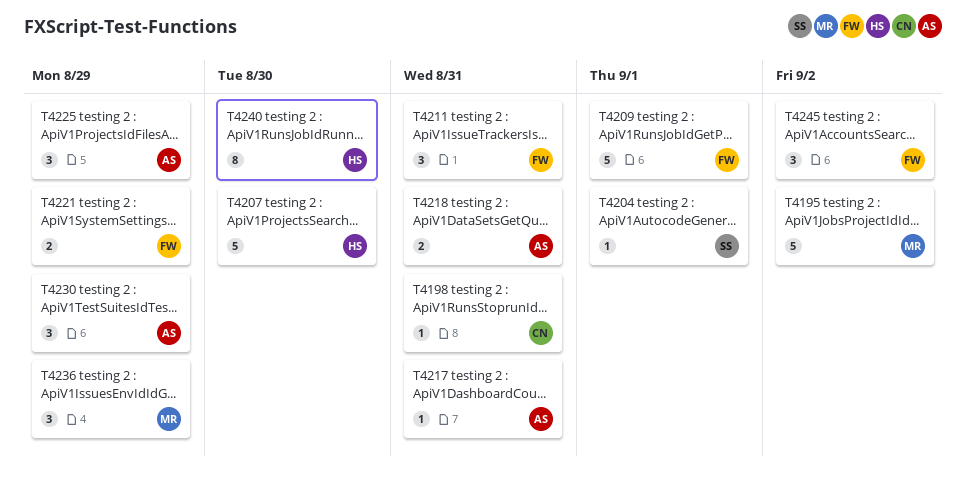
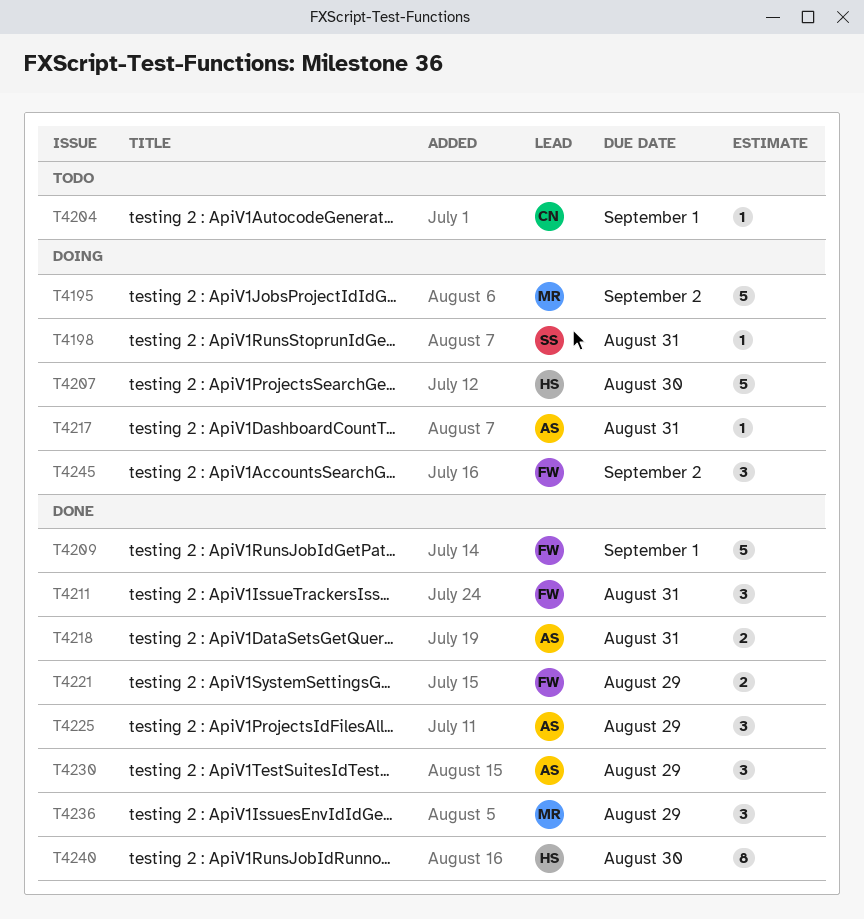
T4198, owner: CN -> SS
T4204, owner: SS -> CN

